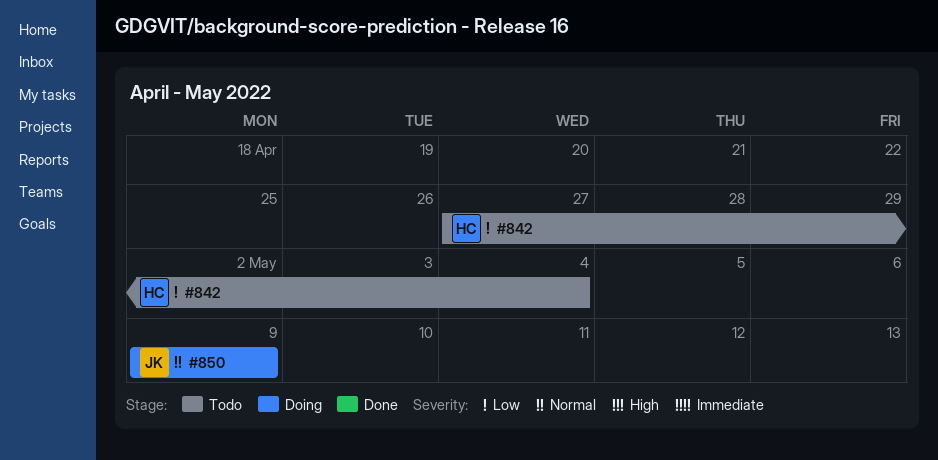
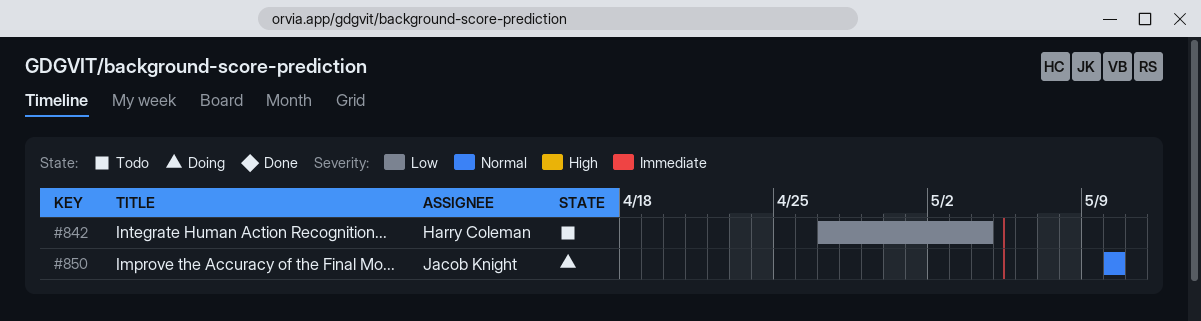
#850, start: May 9 -> May 10
#850, due: May 9 -> May 10

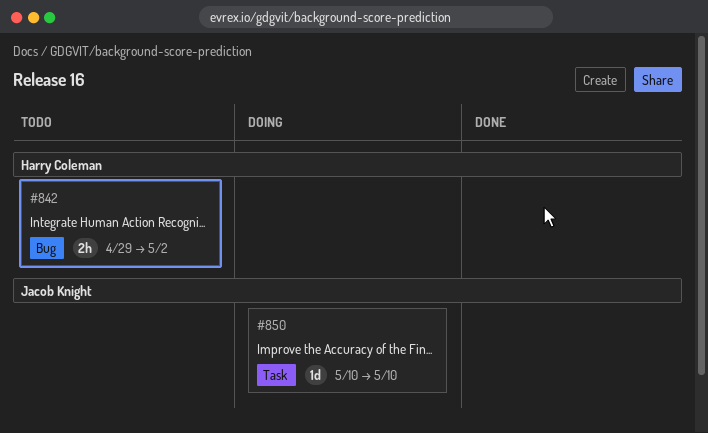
#842, start: Apr 27 -> Apr 29
#842, due: May 4 -> May 2

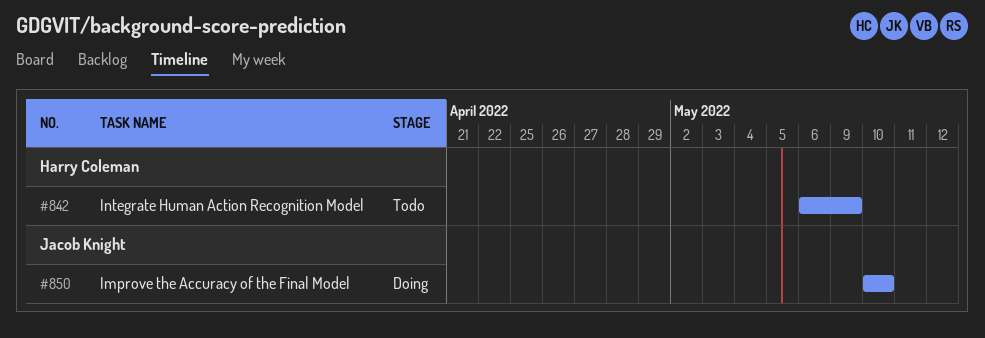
#842, start: Apr 29 -> May 6
#842, due: May 2 -> May 9

